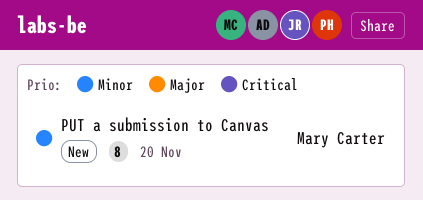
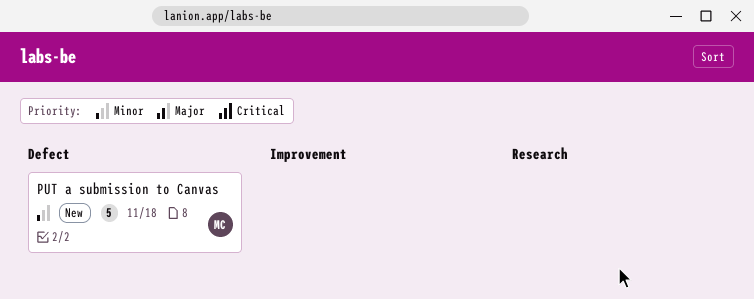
PUT a submission to Canvas, estimate: 8 -> 5
PUT a submission to Canvas, due: Nov 20 -> Nov 18

